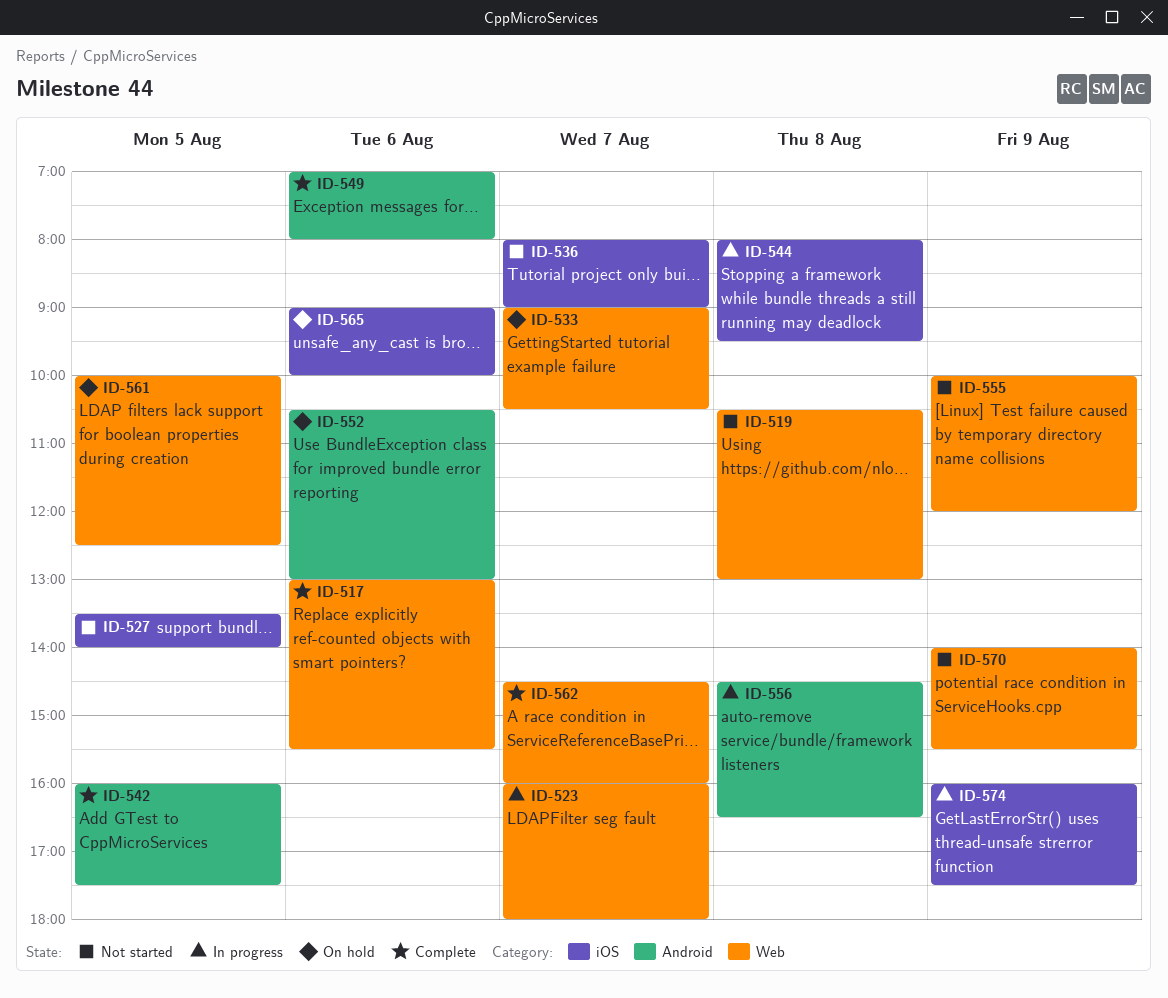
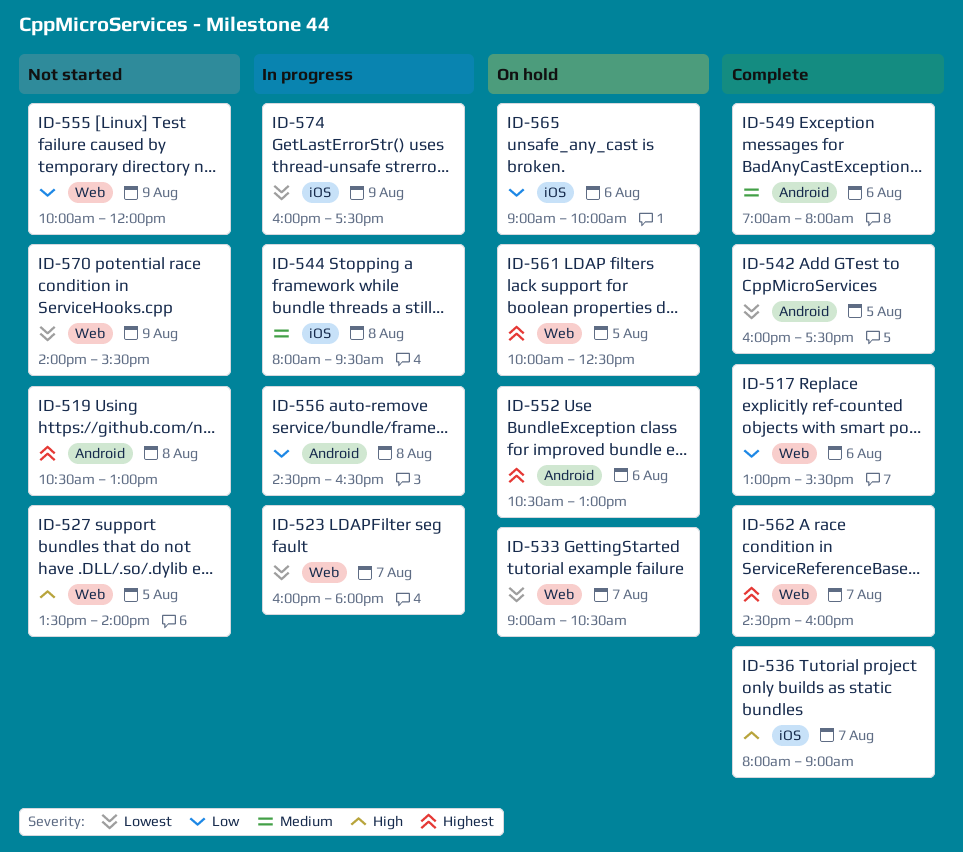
ID-519, label: Web -> Android
ID-527, label: iOS -> Web
ID-536, status: Not started -> Complete

